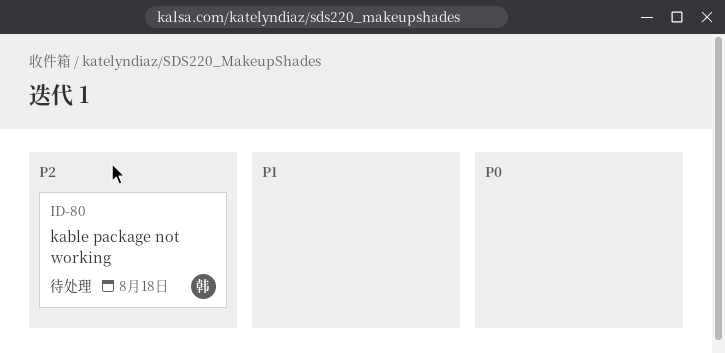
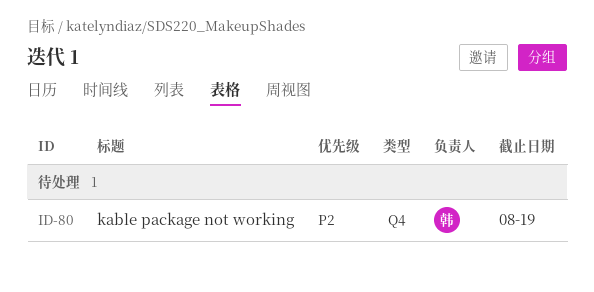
ID-80, due: Aug 18 -> Aug 19

